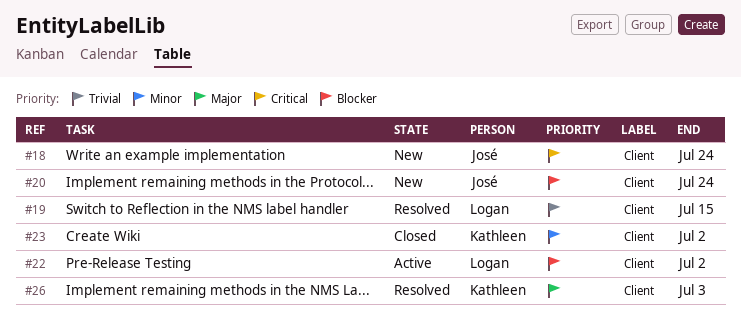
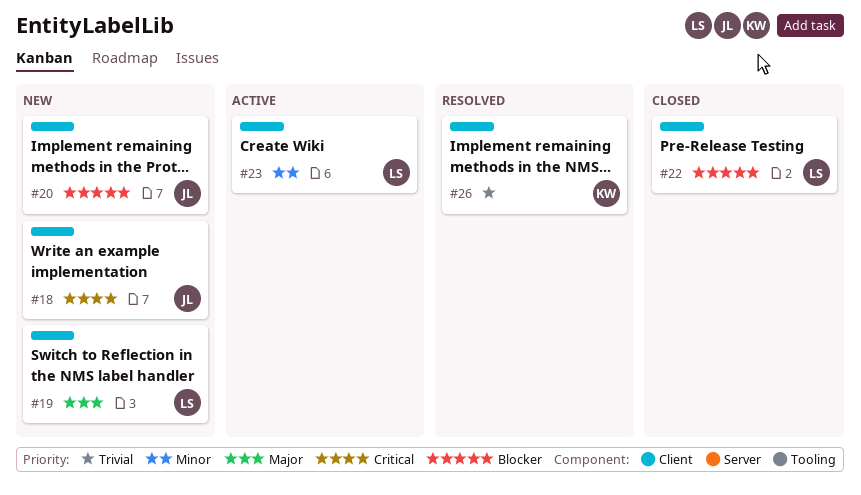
#19, status: Resolved -> New
#19, priority: Trivial -> Major
#22, status: Active -> Closed
#23, status: Closed -> Active
#23, owner: Kathleen -> Logan
#26, priority: Major -> Trivial

